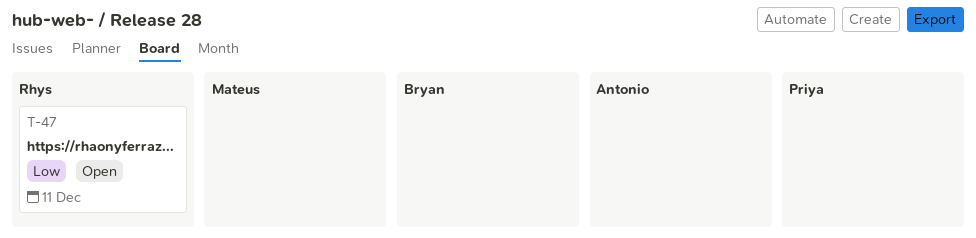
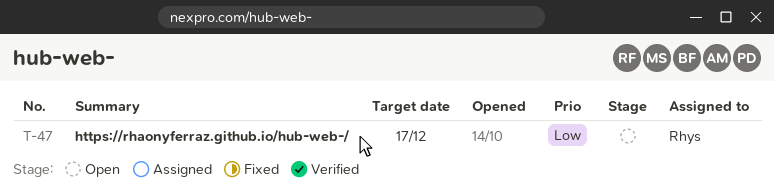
T-47, due: Dec 11 -> Dec 17

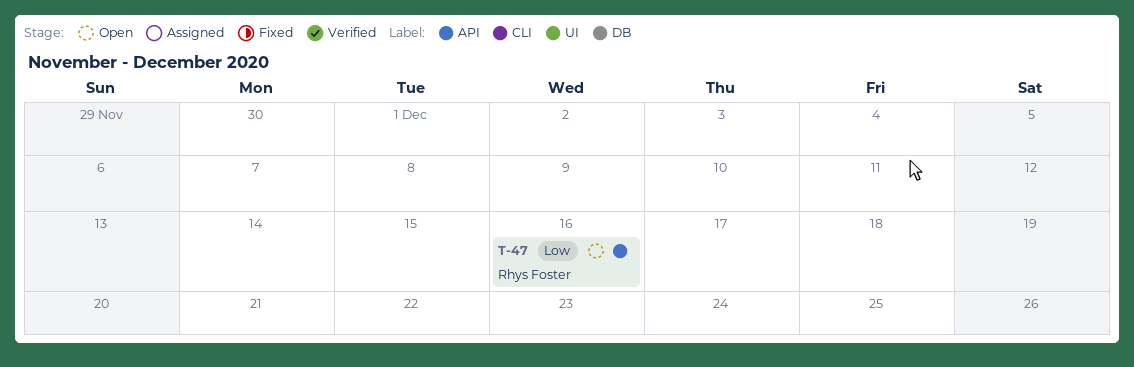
T-47, due: Dec 17 -> Dec 16

